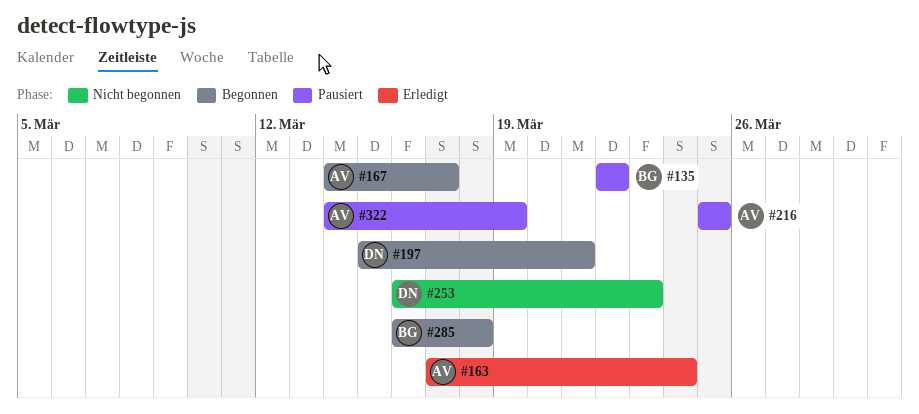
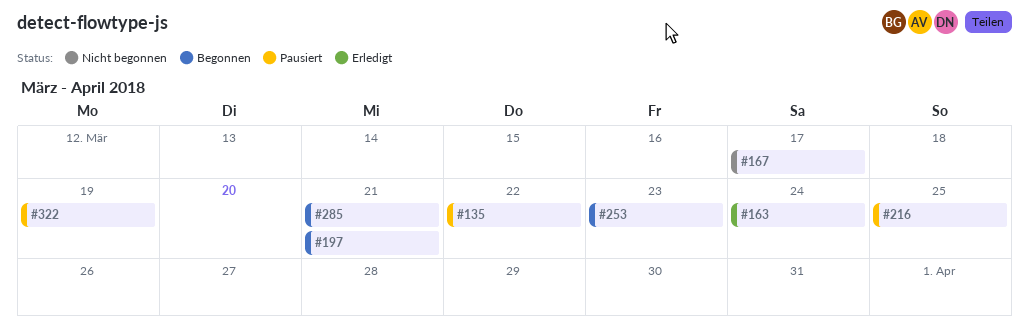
#167, status: Begonnen -> Nicht begonnen
#253, status: Nicht begonnen -> Begonnen
#285, due: Mar 18 -> Mar 21

